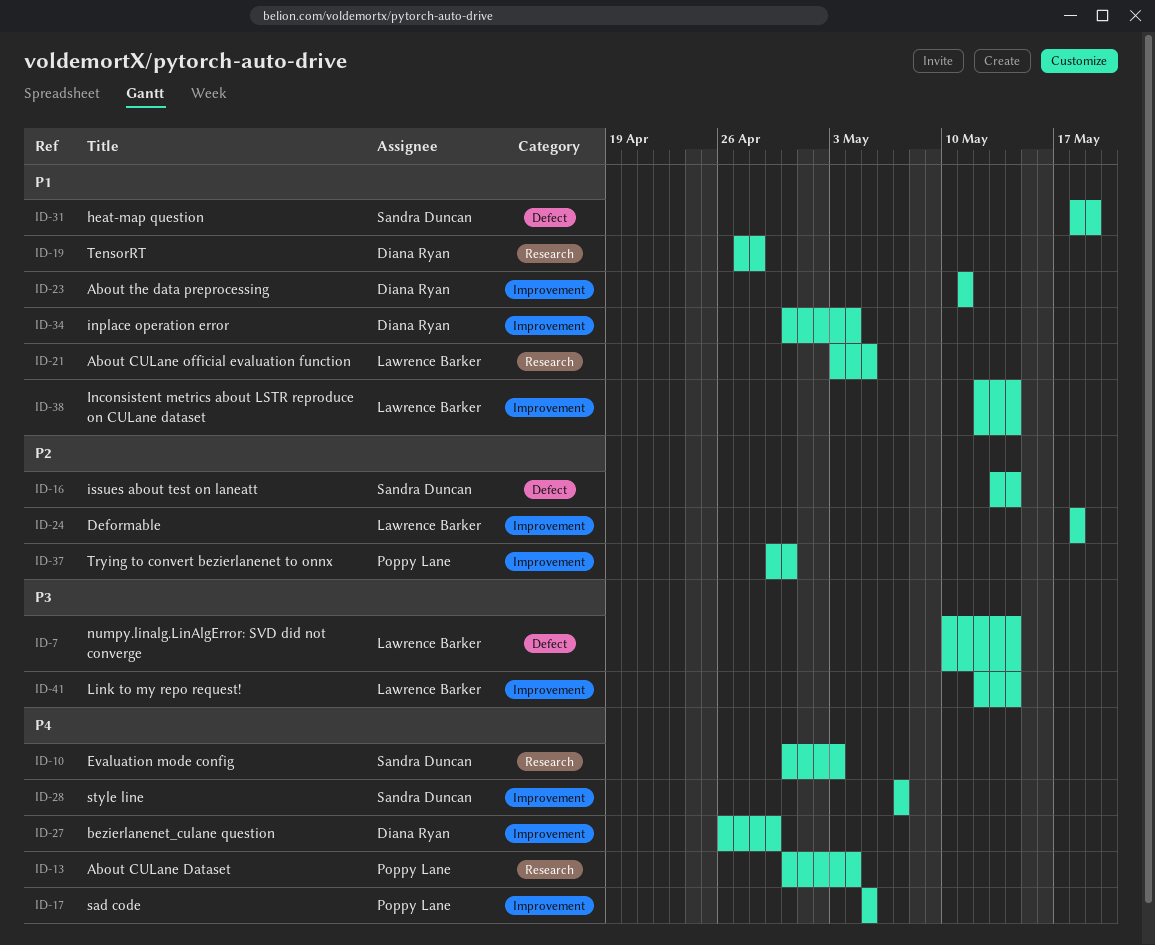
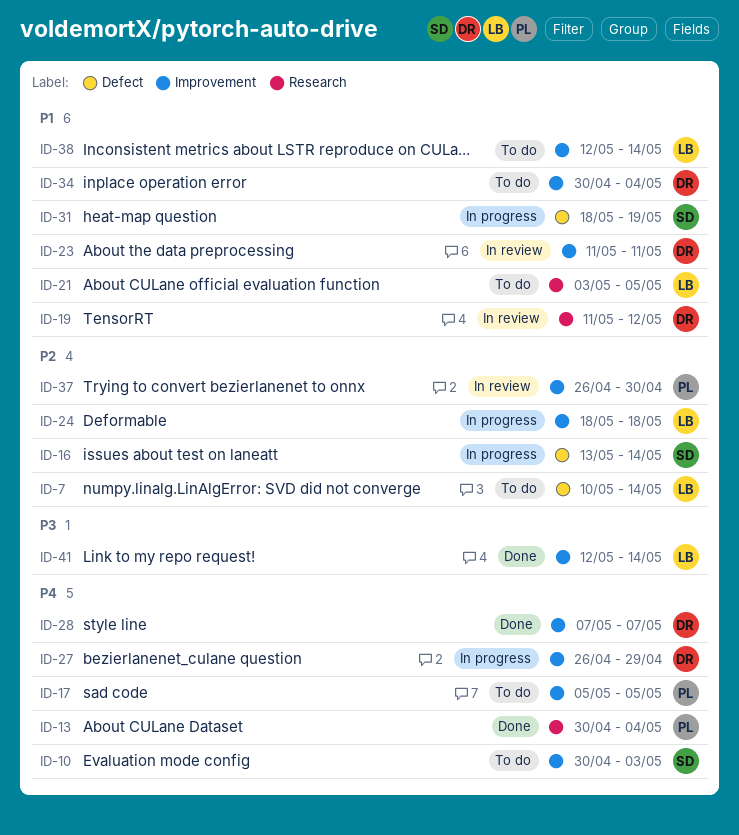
ID-7, priority: P3 -> P2
ID-10, label: Research -> Improvement
ID-19, start: Apr 27 -> May 11
ID-19, due: Apr 28 -> May 12
ID-28, owner: Sandra Duncan -> Diana Ryan
ID-37, start: Apr 29 -> Apr 26

